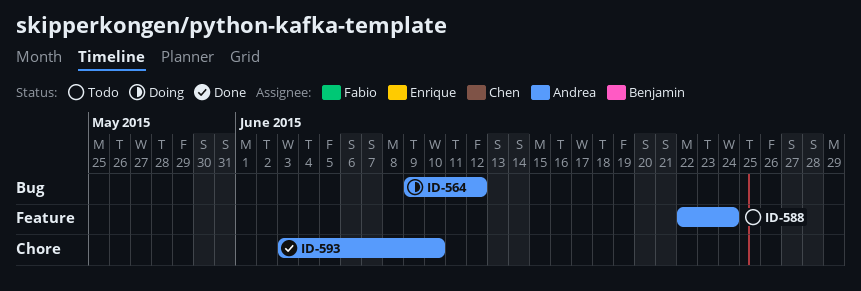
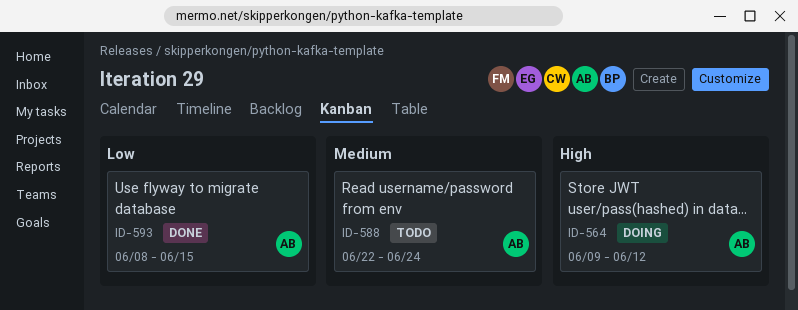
ID-593, start: Jun 3 -> Jun 8
ID-593, due: Jun 10 -> Jun 15

